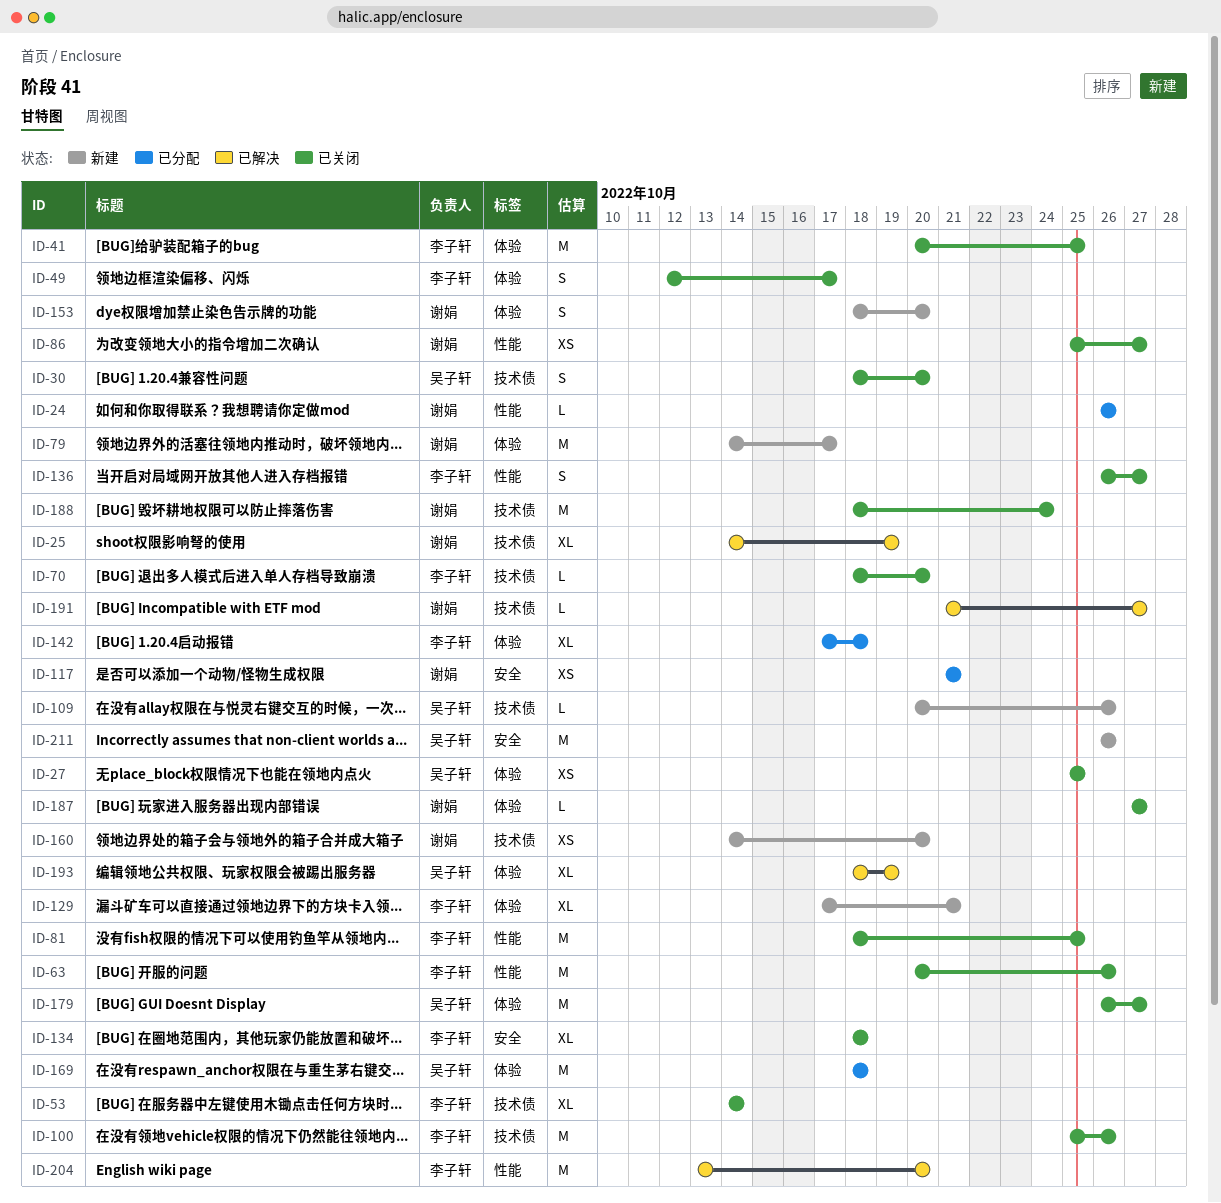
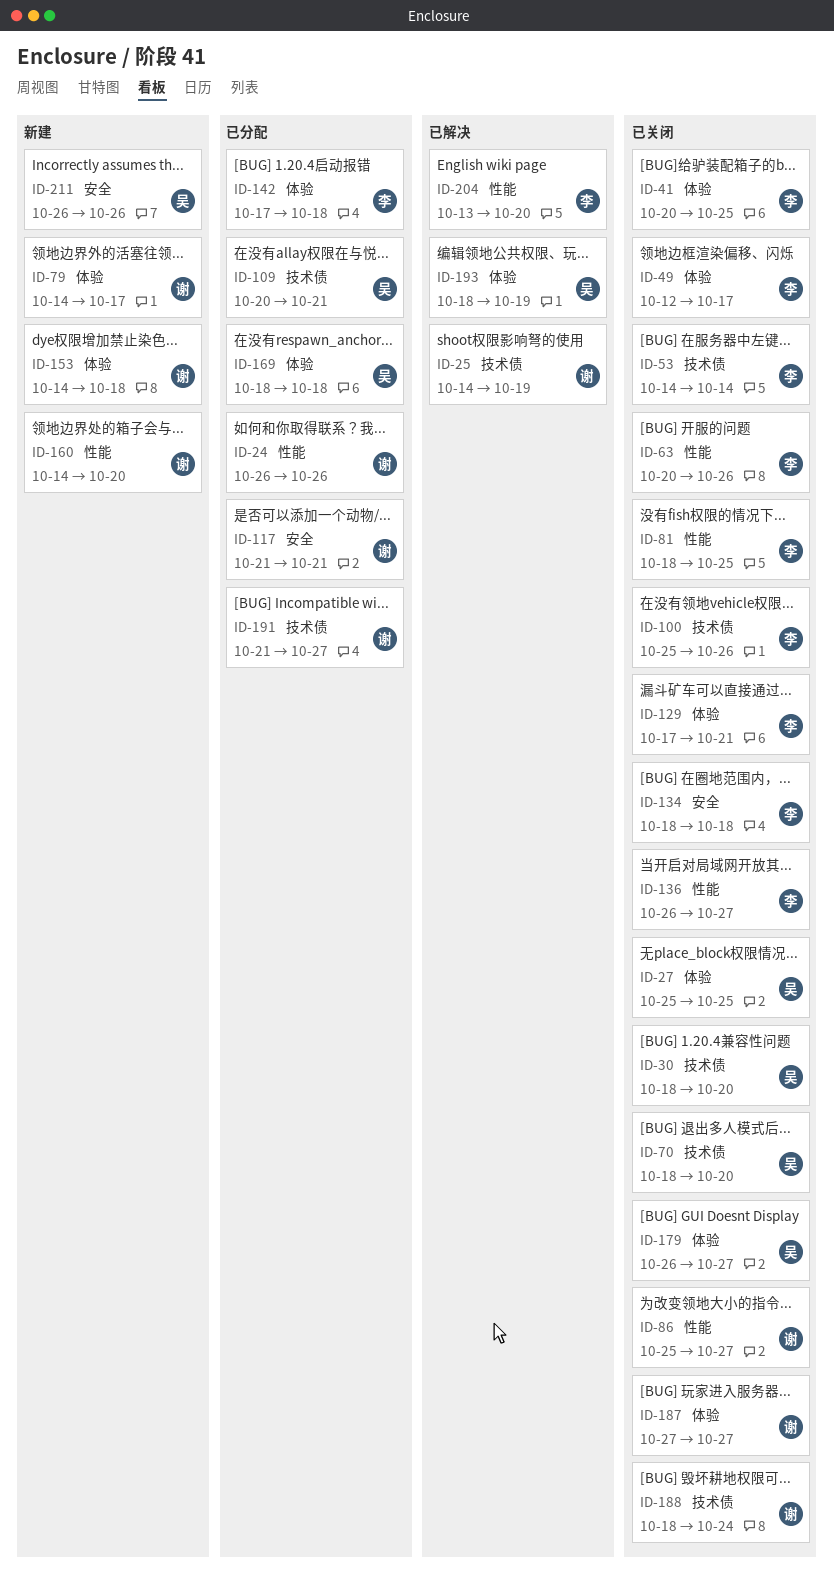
ID-70, owner: 李子轩 -> 吴子轩
ID-109, status: 新建 -> 已分配
ID-109, due: Oct 26 -> Oct 21
ID-129, status: 新建 -> 已关闭
ID-153, start: Oct 18 -> Oct 14
ID-153, due: Oct 20 -> Oct 18
ID-160, label: 技术债 -> 性能
ID-191, status: 已解决 -> 已分配

